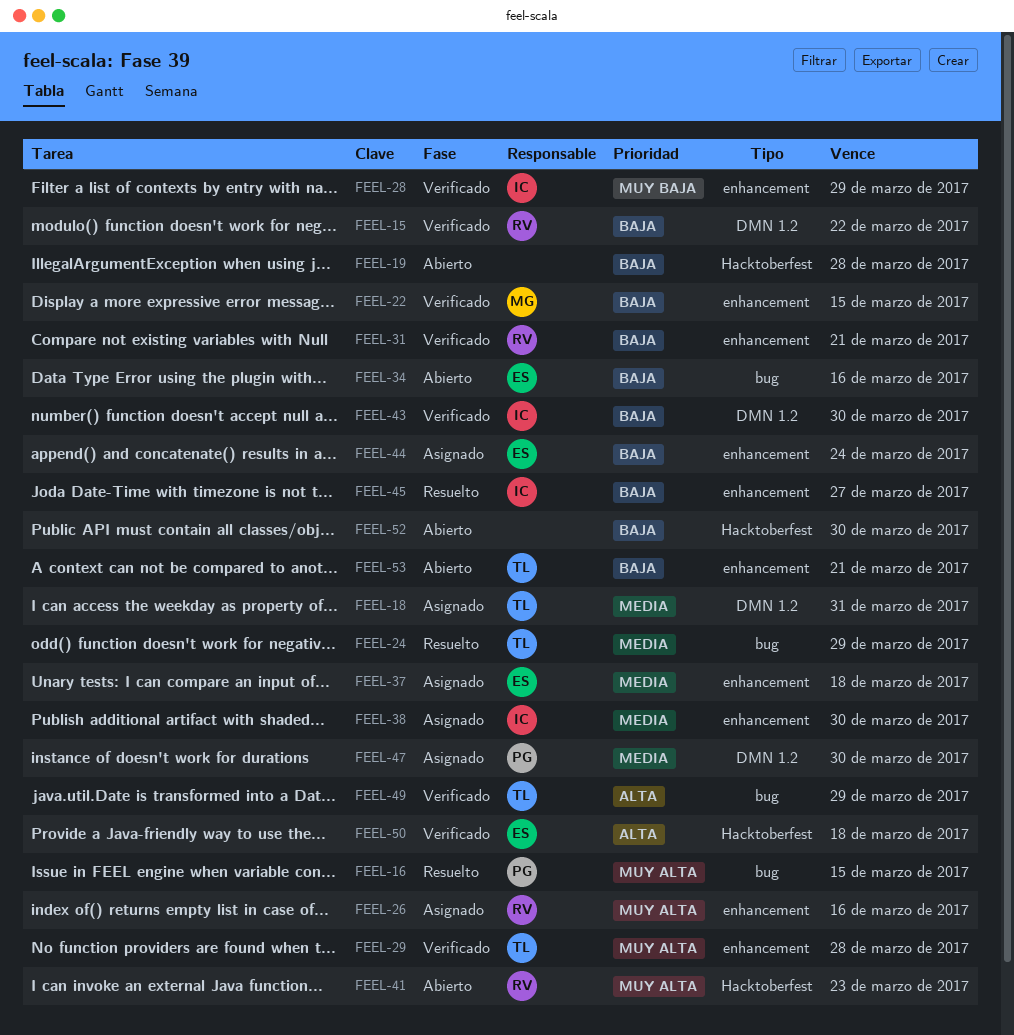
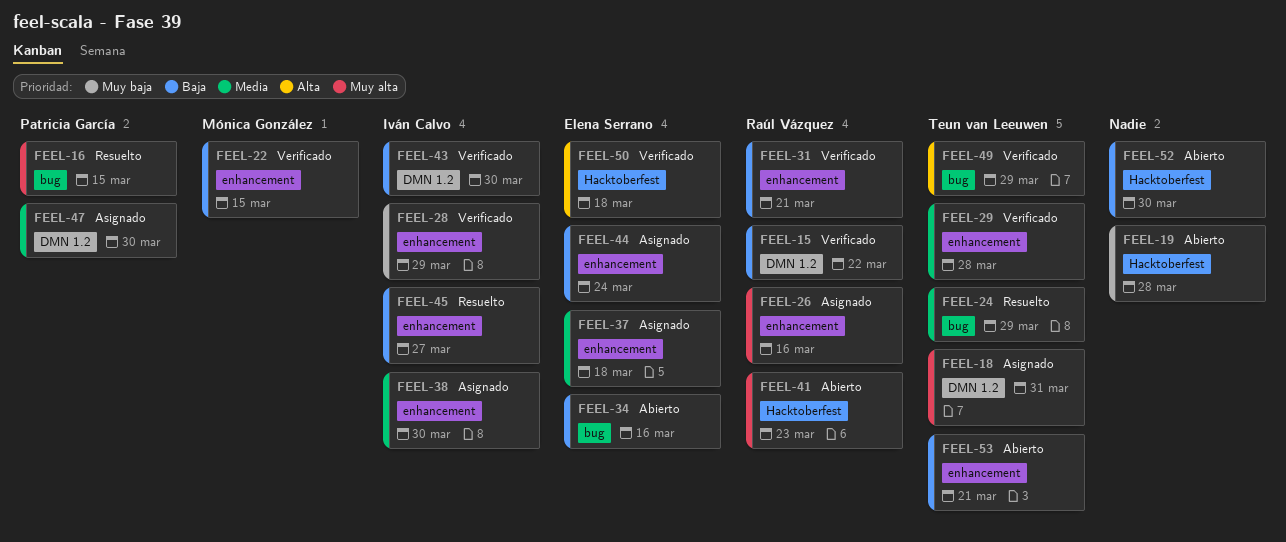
FEEL-18, priority: Media -> Muy alta
FEEL-19, priority: Baja -> Muy baja
FEEL-29, priority: Muy alta -> Media

